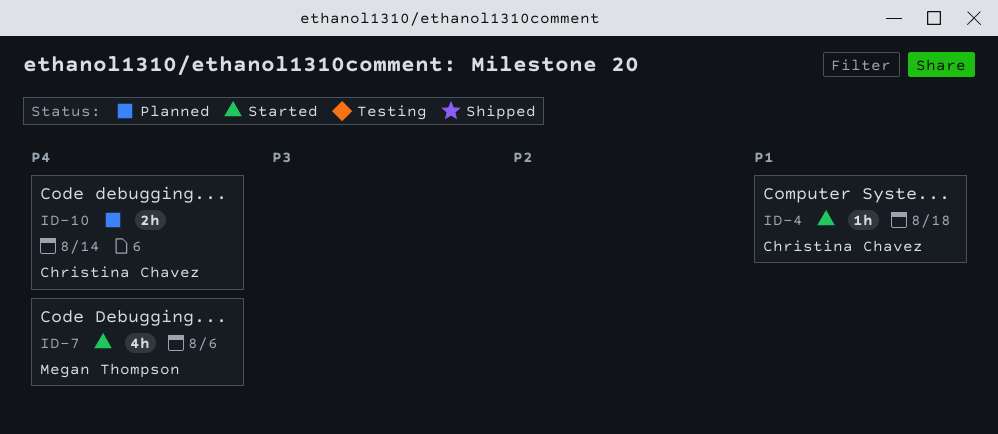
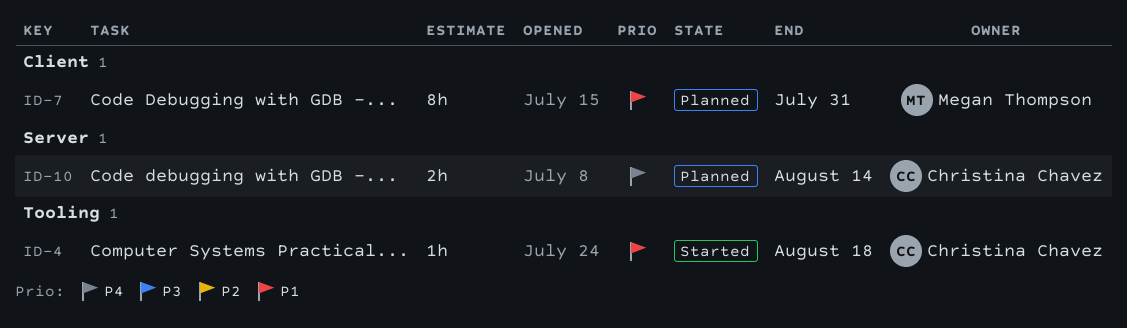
ID-7, status: Started -> Planned
ID-7, priority: P4 -> P1
ID-7, estimate: 4h -> 8h
ID-7, due: Aug 6 -> Jul 31

